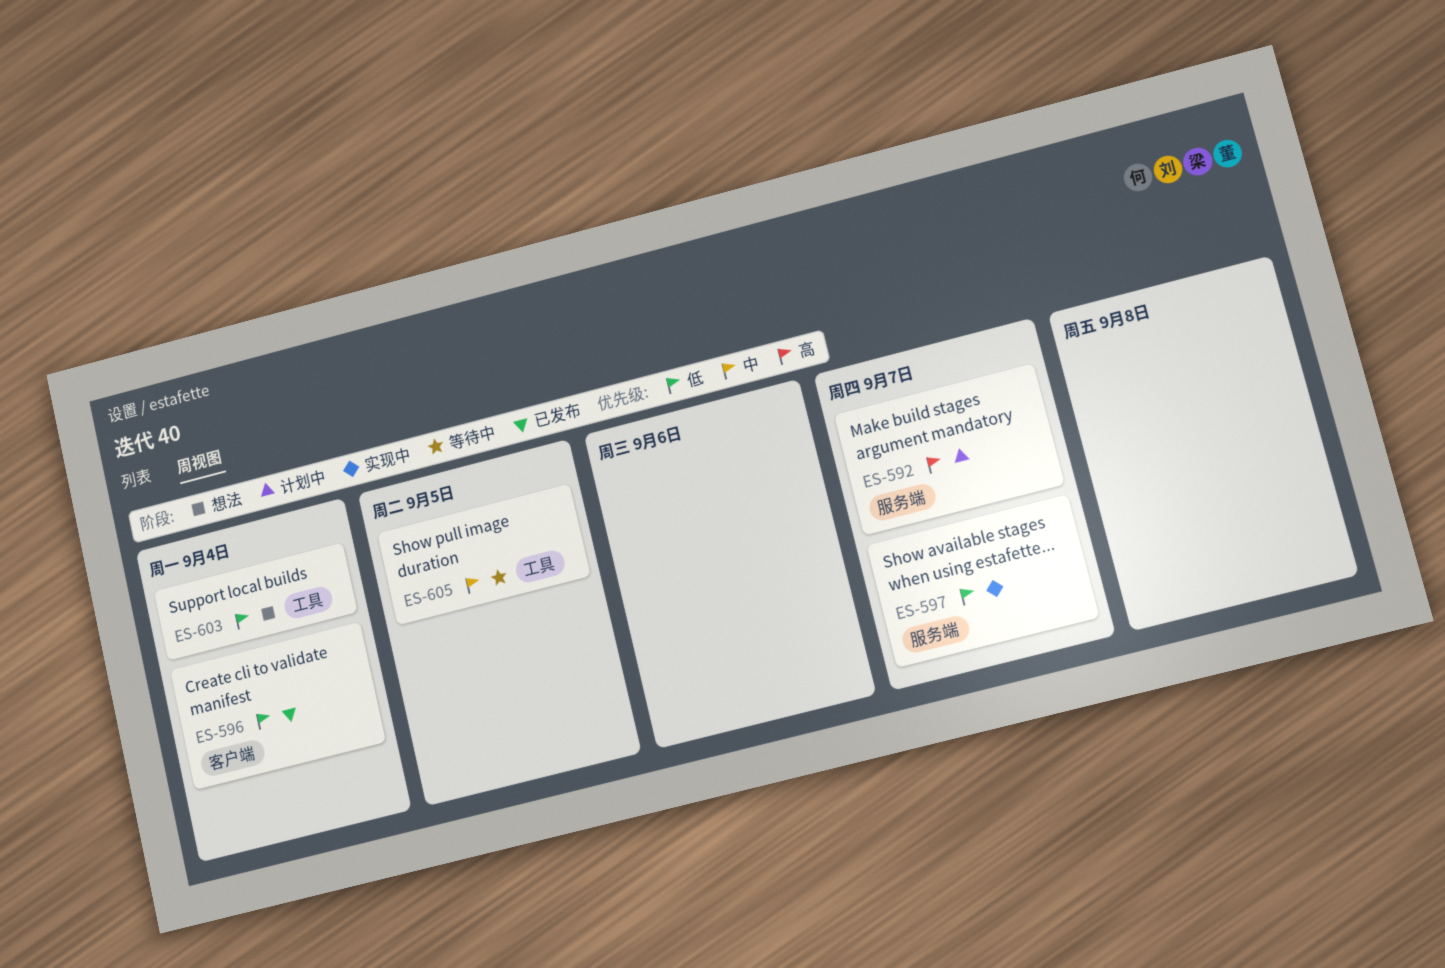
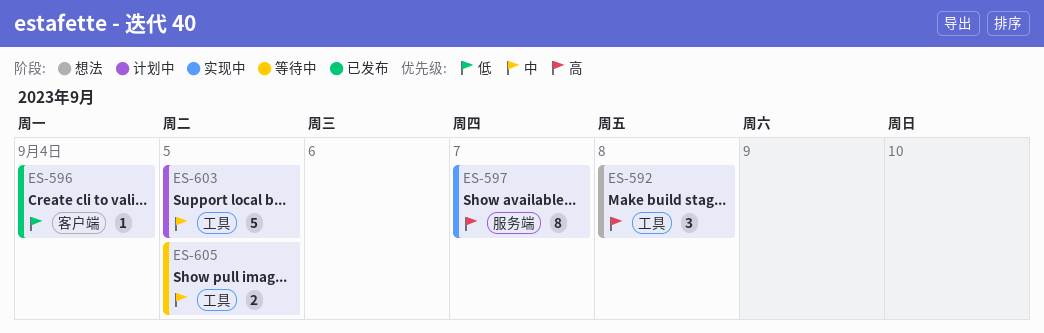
ES-592, status: 计划中 -> 想法
ES-592, label: 服务端 -> 工具
ES-592, due: Sep 7 -> Sep 8
ES-597, priority: 低 -> 高
ES-603, status: 想法 -> 计划中
ES-603, priority: 低 -> 中
ES-603, due: Sep 4 -> Sep 5

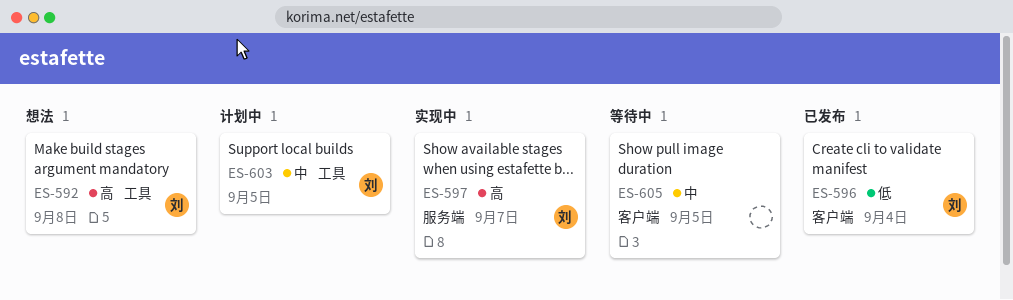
ES-605, label: 工具 -> 客户端

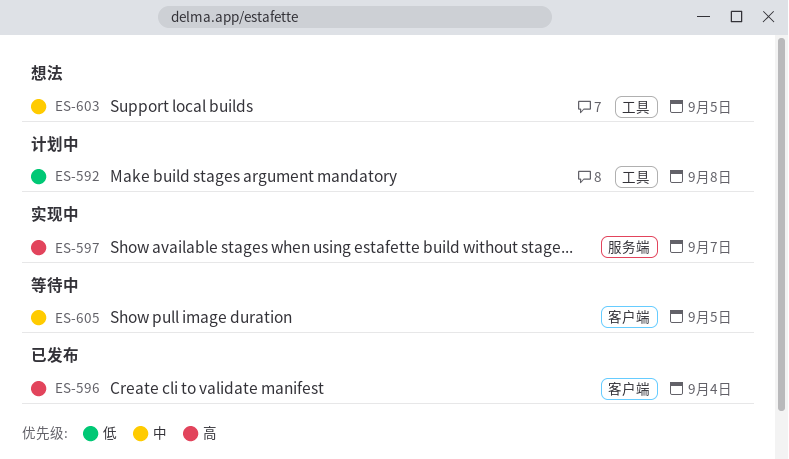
ES-592, status: 想法 -> 计划中
ES-592, priority: 高 -> 低
ES-596, priority: 低 -> 高
ES-603, status: 计划中 -> 想法

